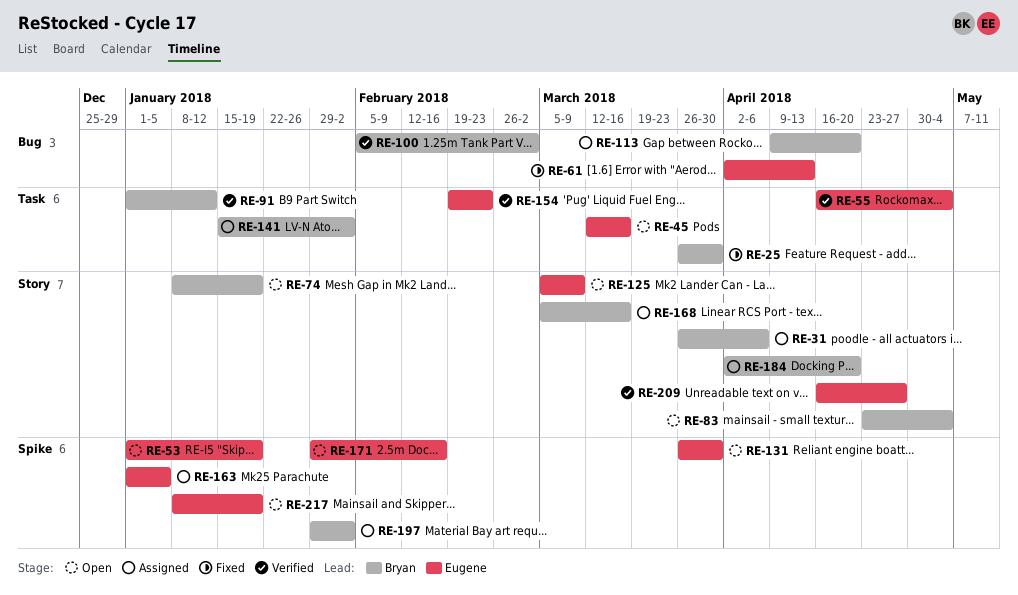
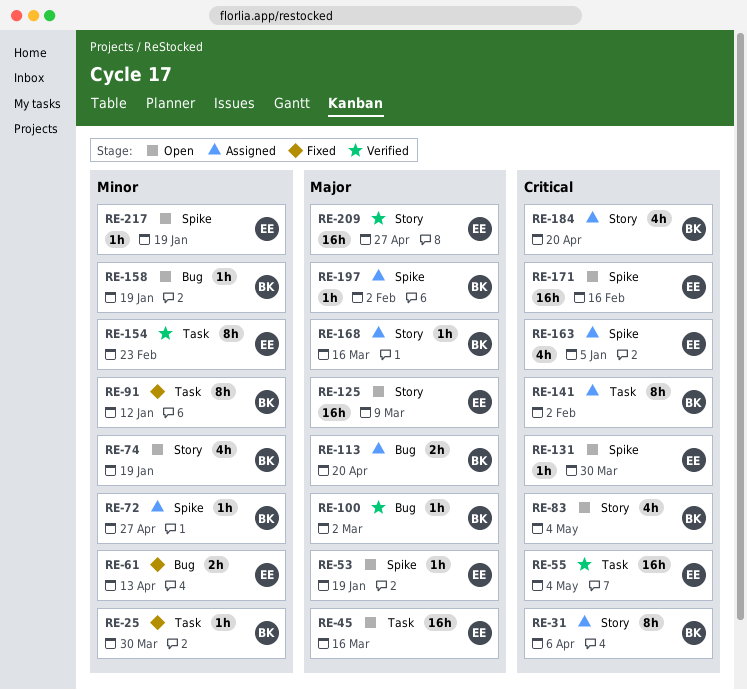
RE-72: none -> present
RE-91, status: Verified -> Fixed
RE-158: none -> present

